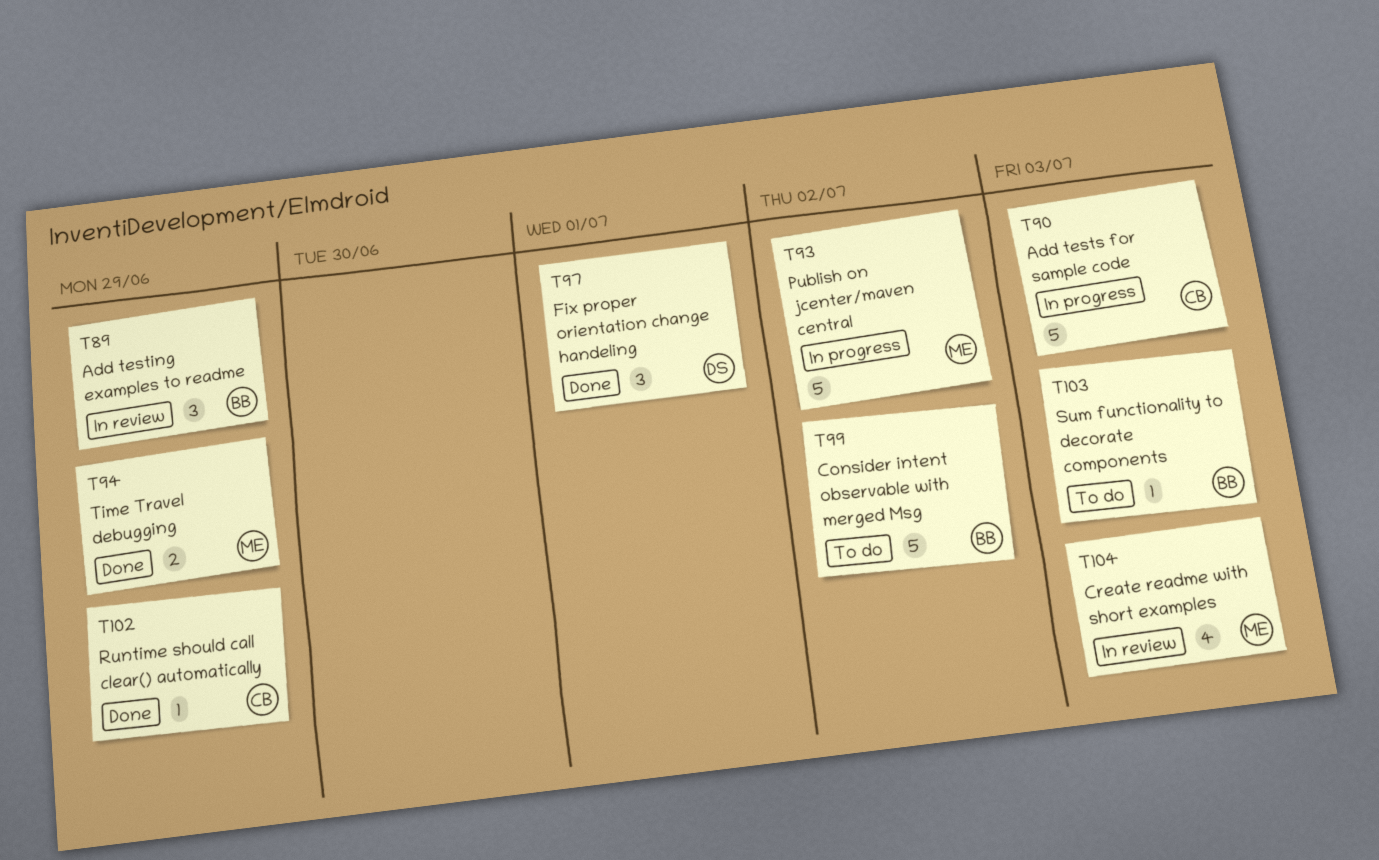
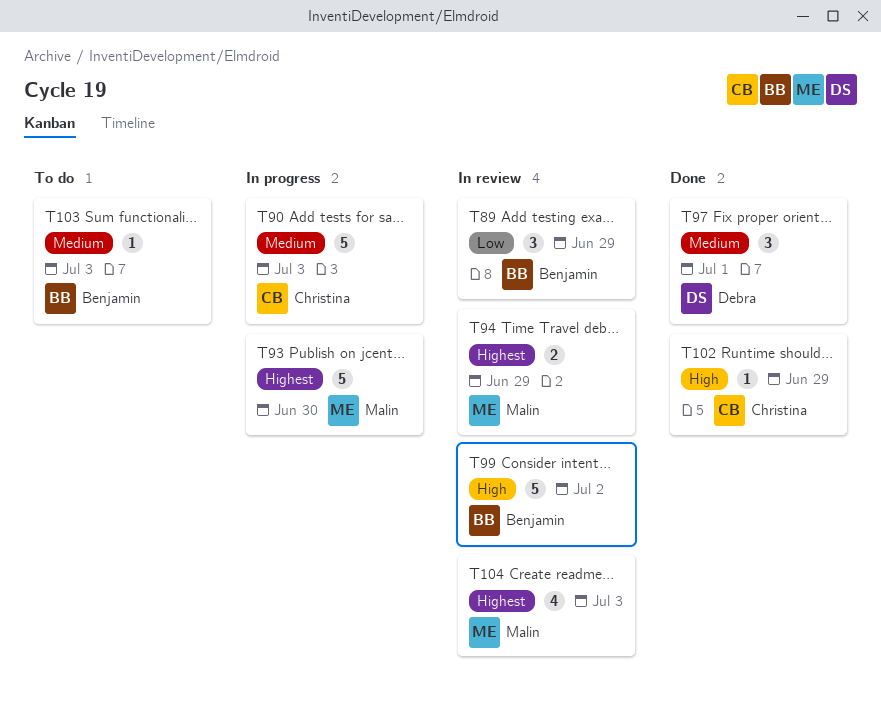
T93, due: Jul 2 -> Jun 30
T94, status: Done -> In review
T99, status: To do -> In review

